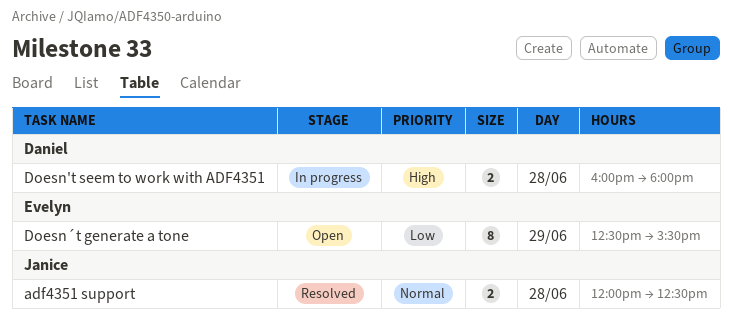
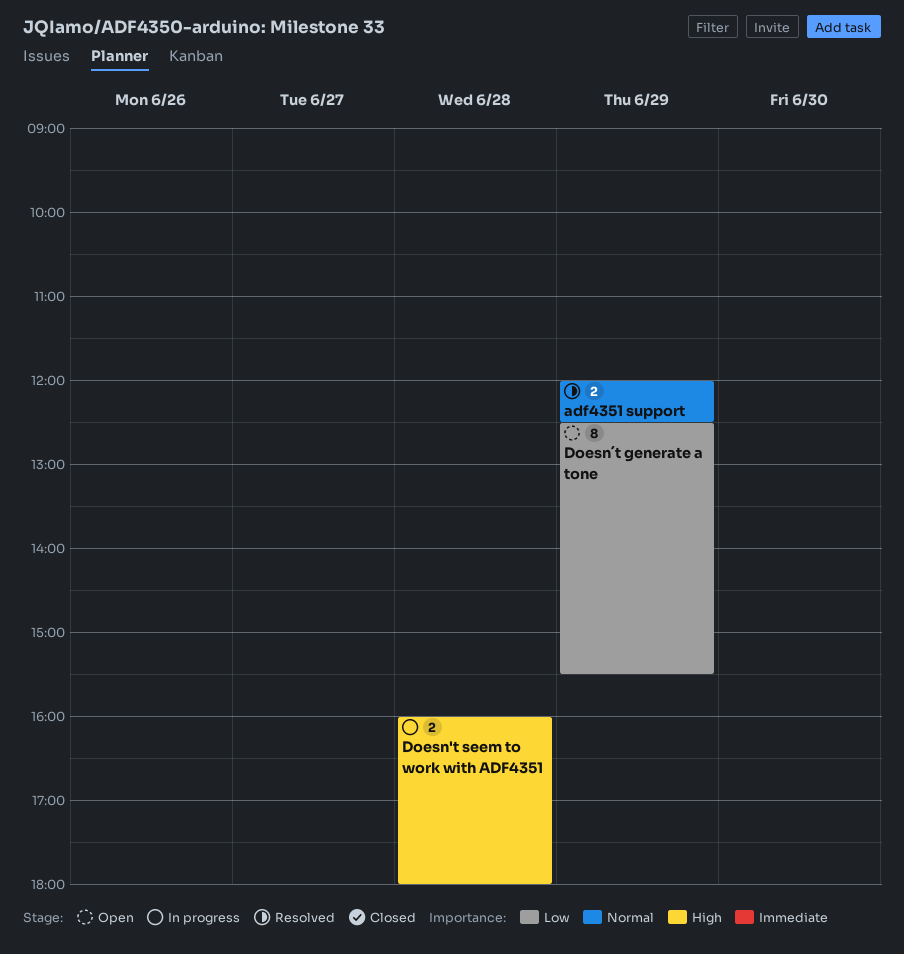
adf4351 support, day: Jun 28 -> Jun 29

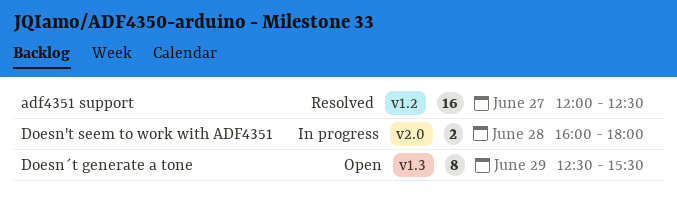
adf4351 support, estimate: 2 -> 16
adf4351 support, day: Jun 29 -> Jun 27

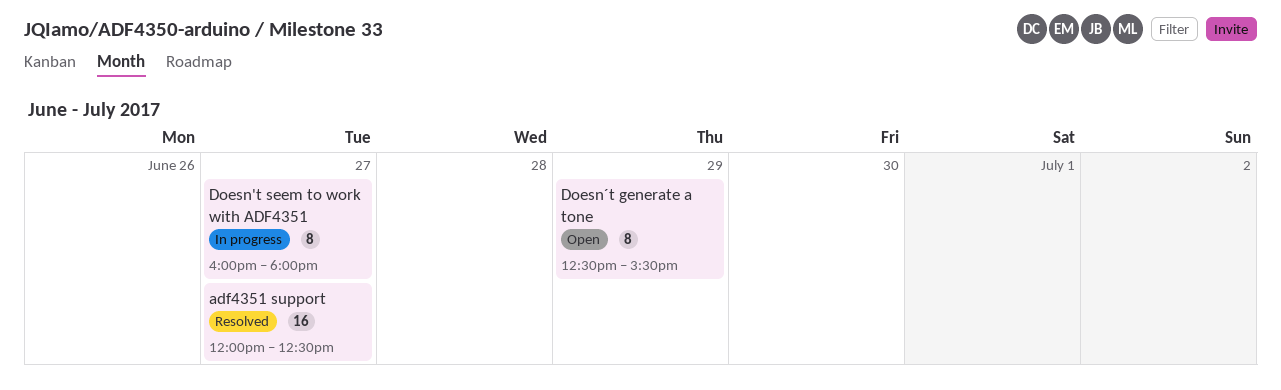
Doesn't seem to work with ADF4351, estimate: 2 -> 8
Doesn't seem to work with ADF4351, day: Jun 28 -> Jun 27

